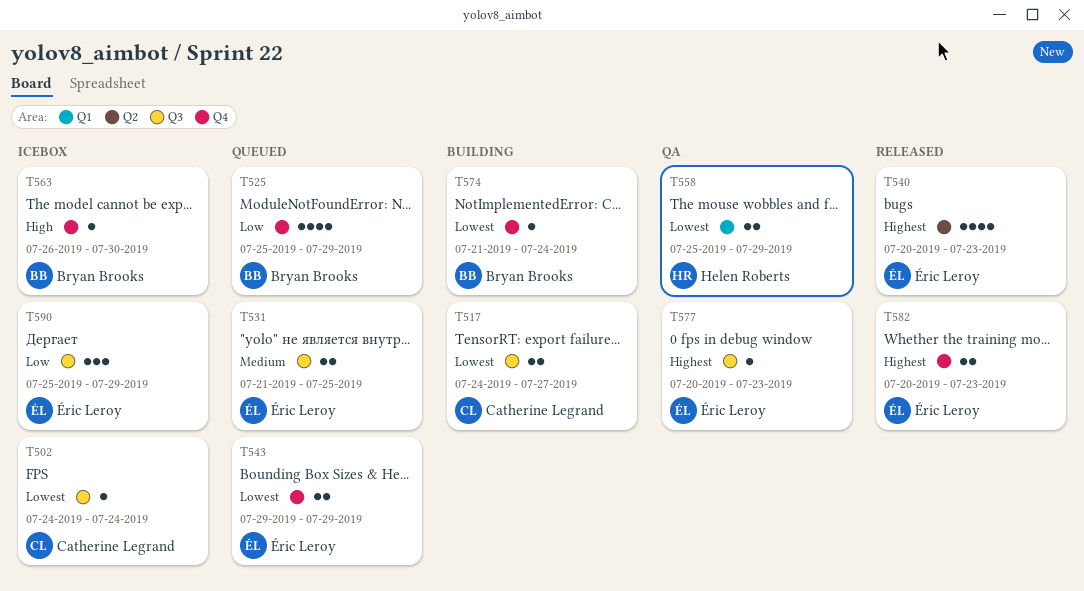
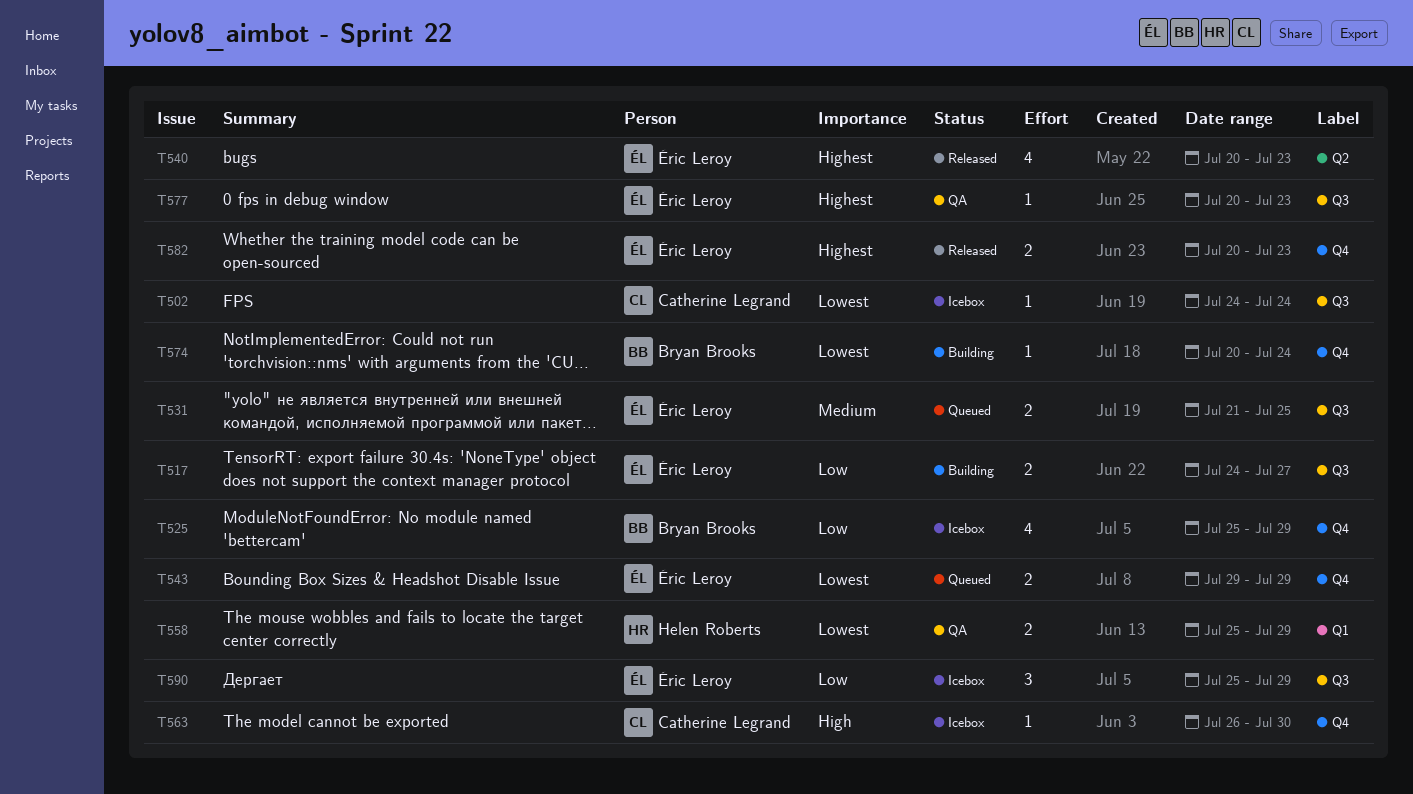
T517, owner: Catherine Legrand -> Éric Leroy
T517, priority: Lowest -> Low
T525, status: Queued -> Icebox
T563, owner: Bryan Brooks -> Catherine Legrand
T574, start: Jul 21 -> Jul 20

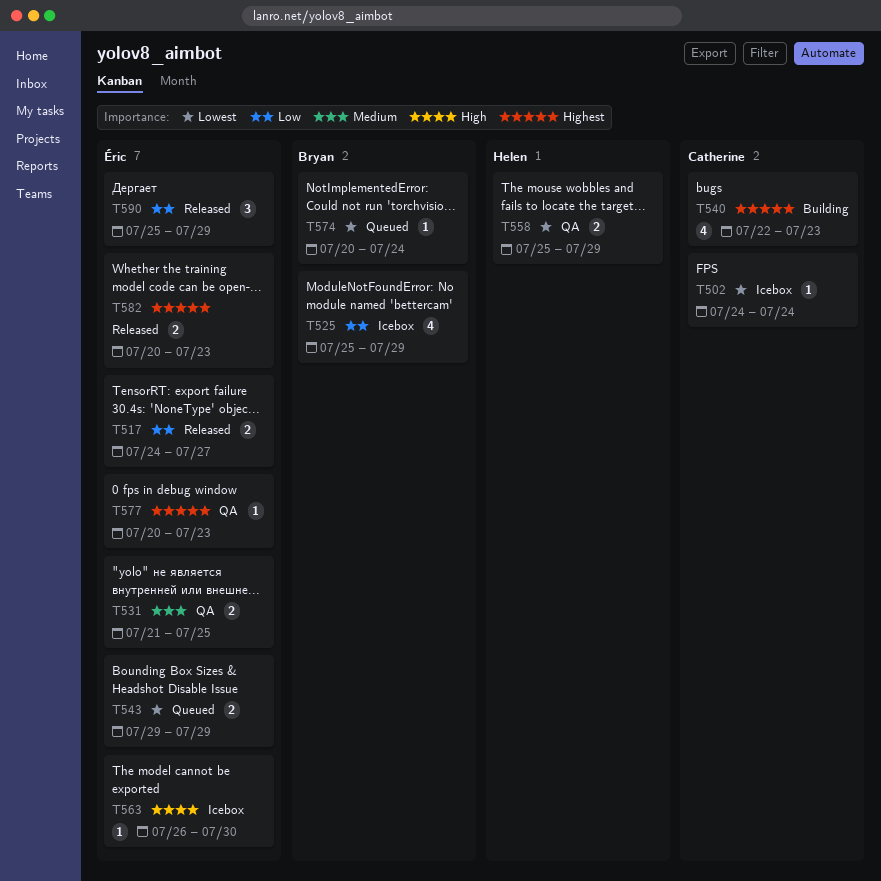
T517, status: Building -> Released
T531, status: Queued -> QA
T540, status: Released -> Building
T540, owner: Éric Leroy -> Catherine Legrand
T540, start: Jul 20 -> Jul 22
T563, owner: Catherine Legrand -> Éric Leroy
T574, status: Building -> Queued
T590, status: Icebox -> Released

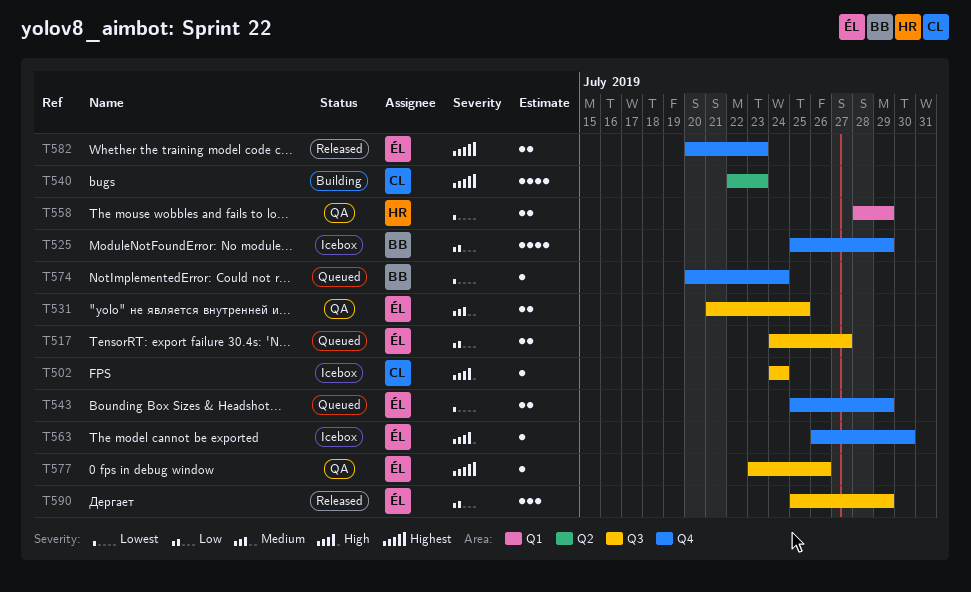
T502, priority: Lowest -> High
T517, status: Released -> Queued
T543, start: Jul 29 -> Jul 25
T558, start: Jul 25 -> Jul 28
T577, start: Jul 20 -> Jul 23
T577, due: Jul 23 -> Jul 26

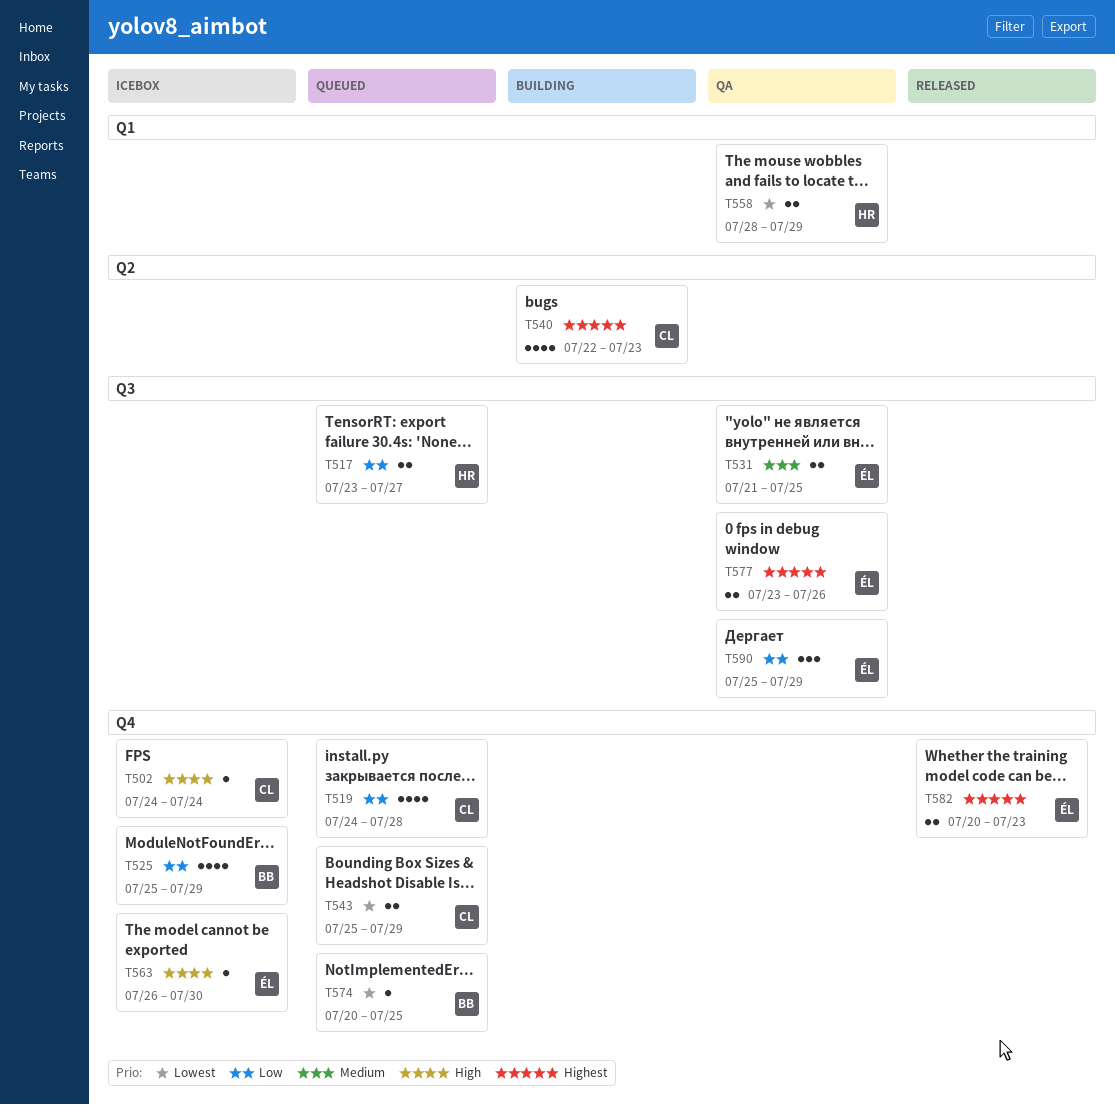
T502, label: Q3 -> Q4
T517, owner: ÉL -> HR
T517, start: Jul 24 -> Jul 23
T519: none -> present
T543, owner: ÉL -> CL
T574, due: Jul 24 -> Jul 25
T577, estimate: 1 -> 2
T590, status: Released -> QA

